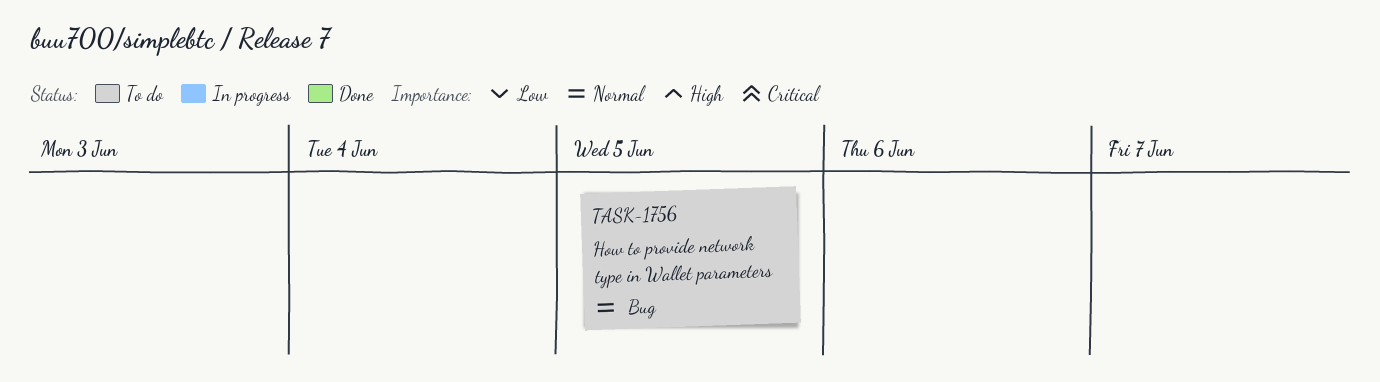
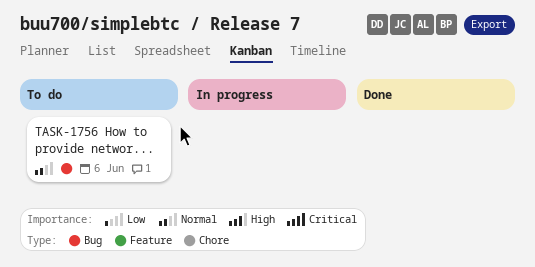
TASK-1756, due: Jun 5 -> Jun 6

